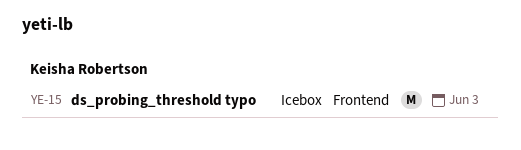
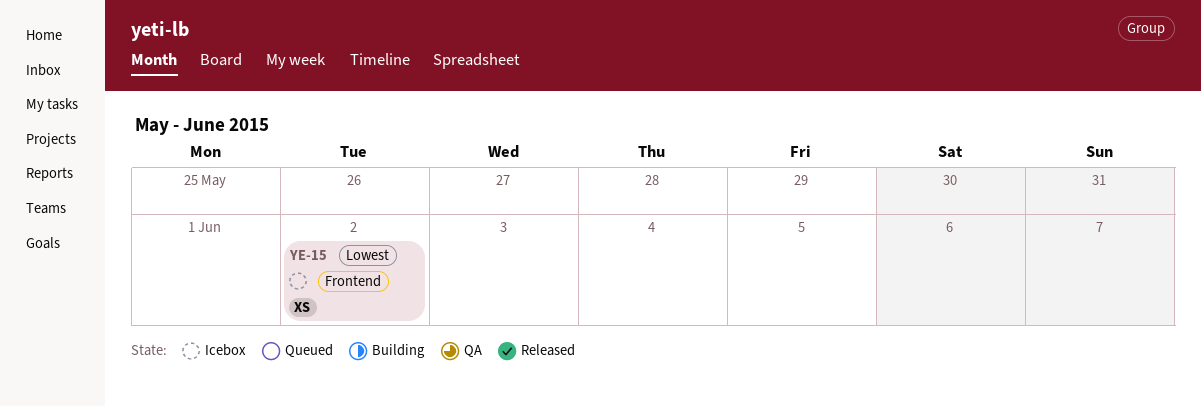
YE-15, estimate: M -> XS
YE-15, due: Jun 3 -> Jun 2

